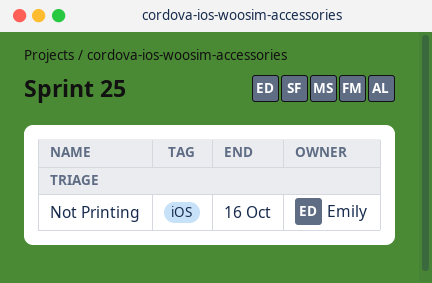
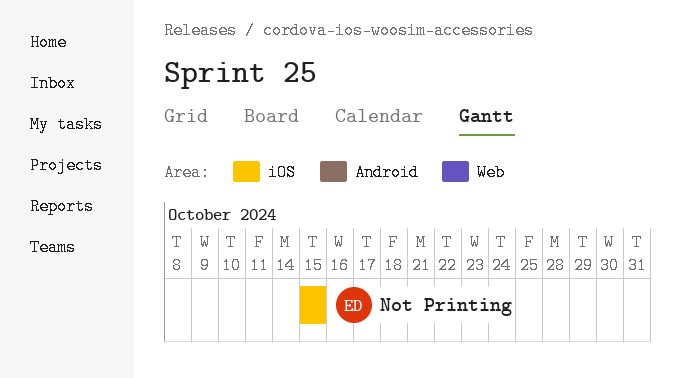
Not Printing, due: Oct 16 -> Oct 15

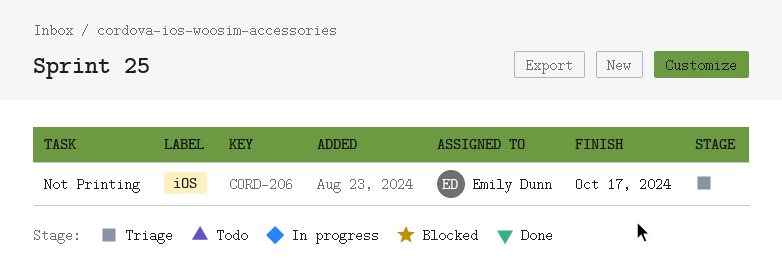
Not Printing, due: Oct 15 -> Oct 17

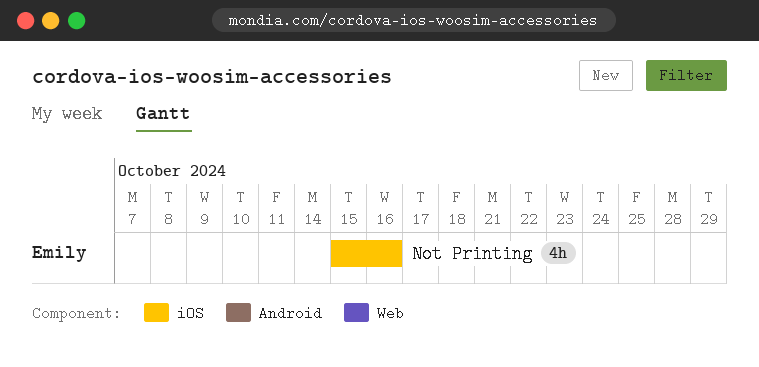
Not Printing, due: Oct 17 -> Oct 16

